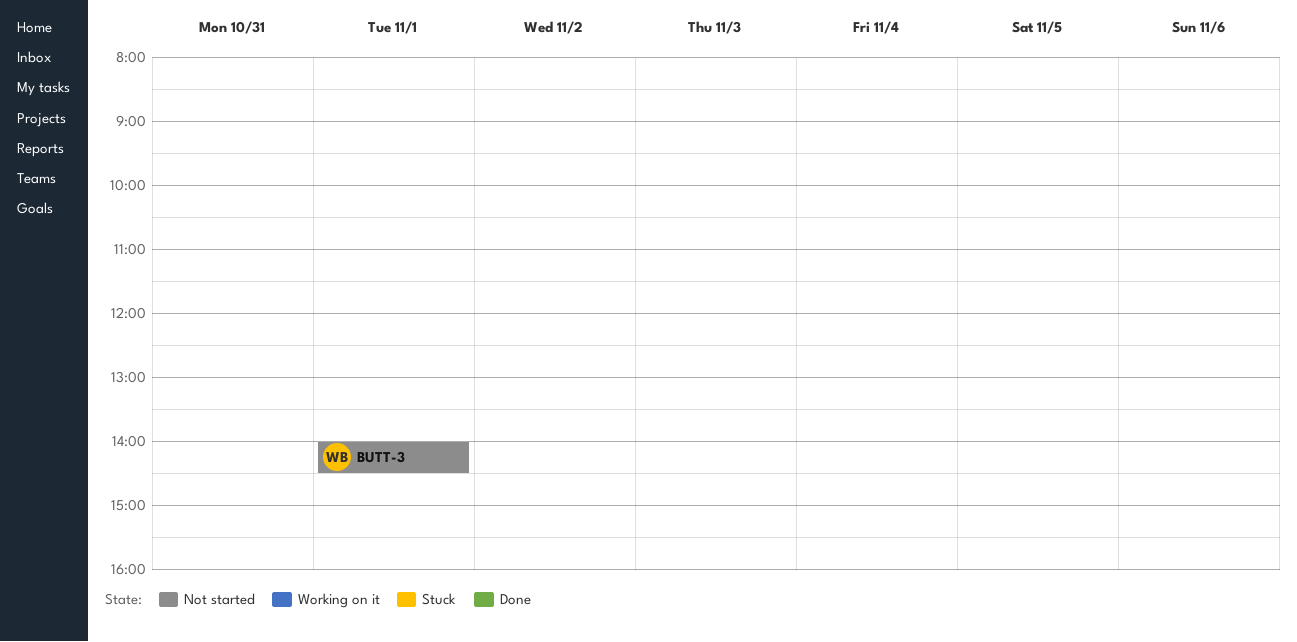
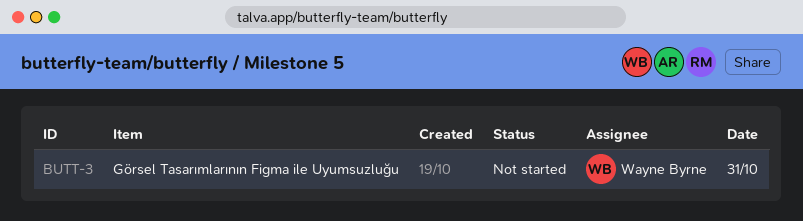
BUTT-3, day: Nov 1 -> Oct 31

